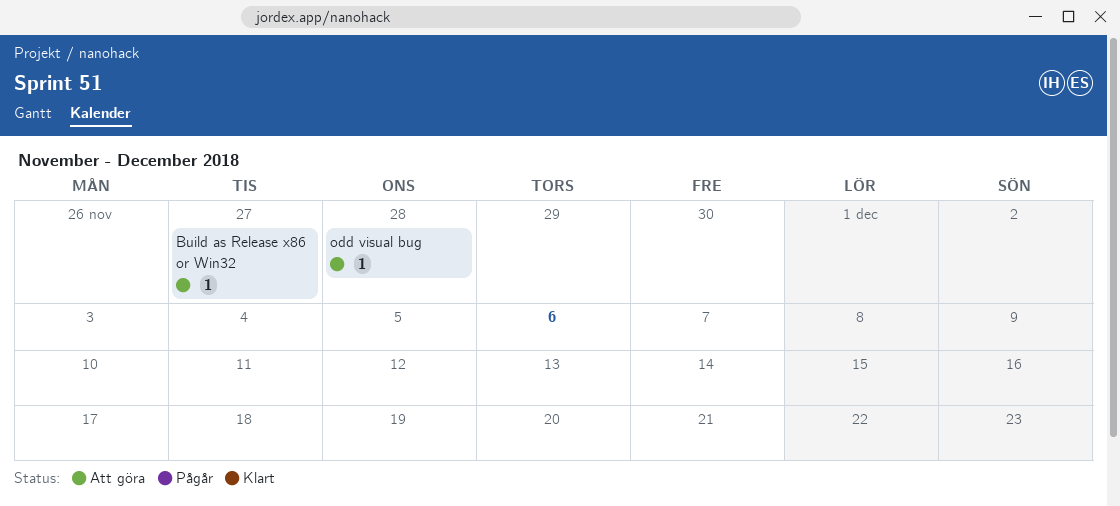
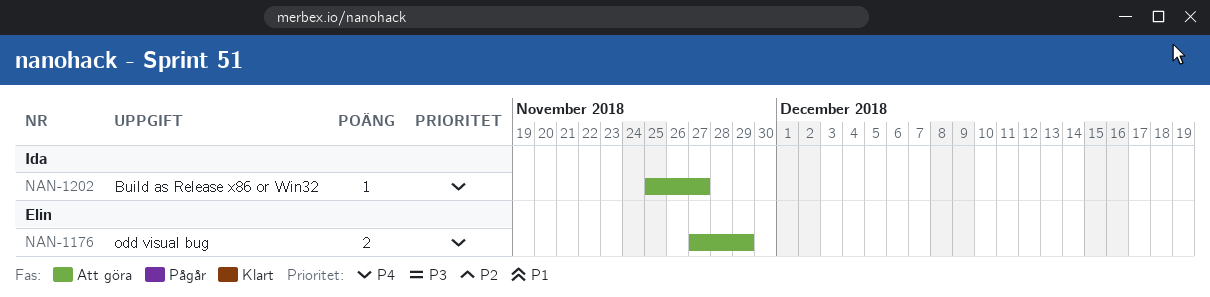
odd visual bug, estimate: 1 -> 2
odd visual bug, due: Nov 28 -> Nov 29

